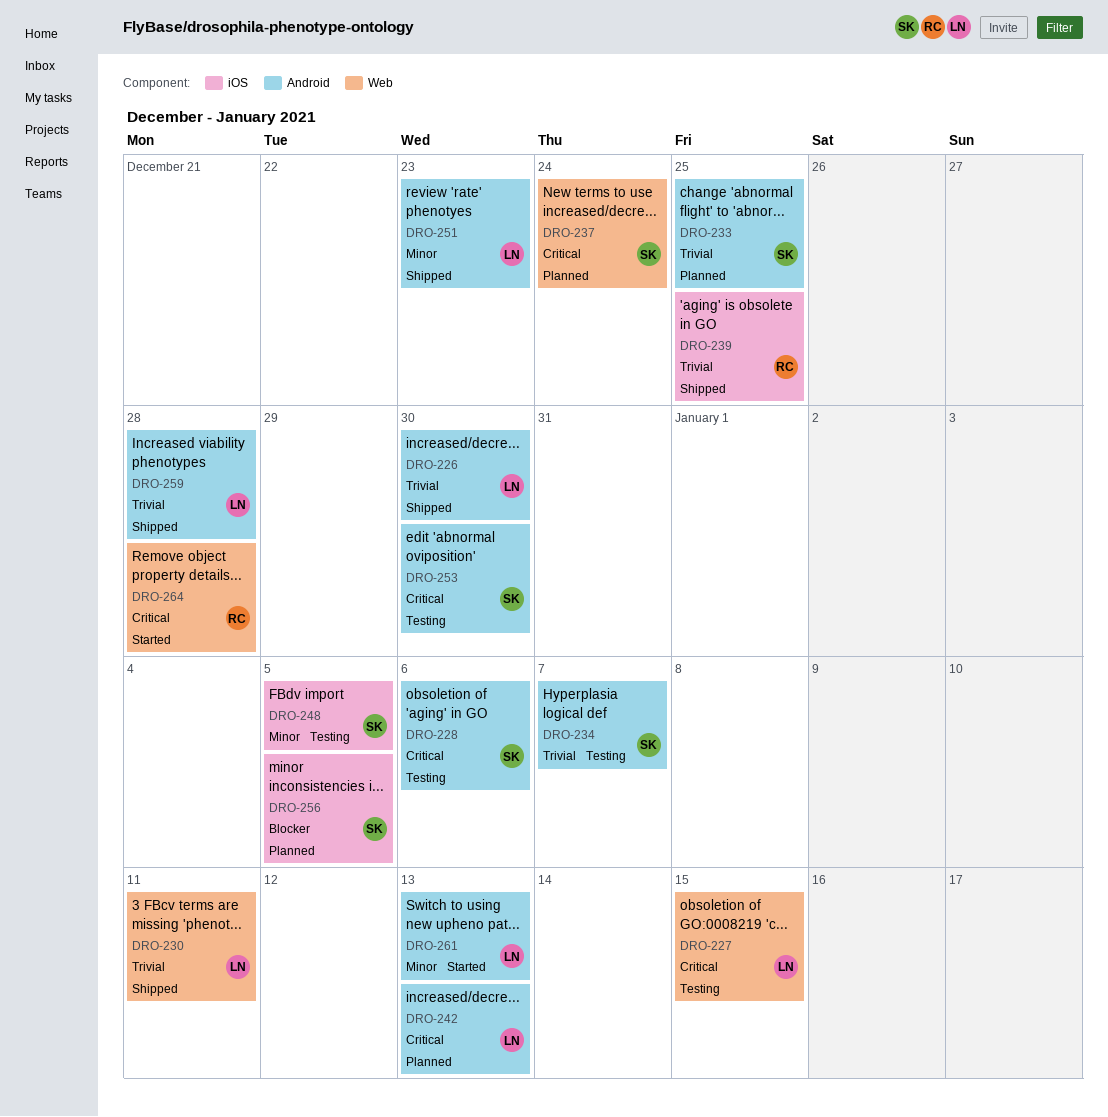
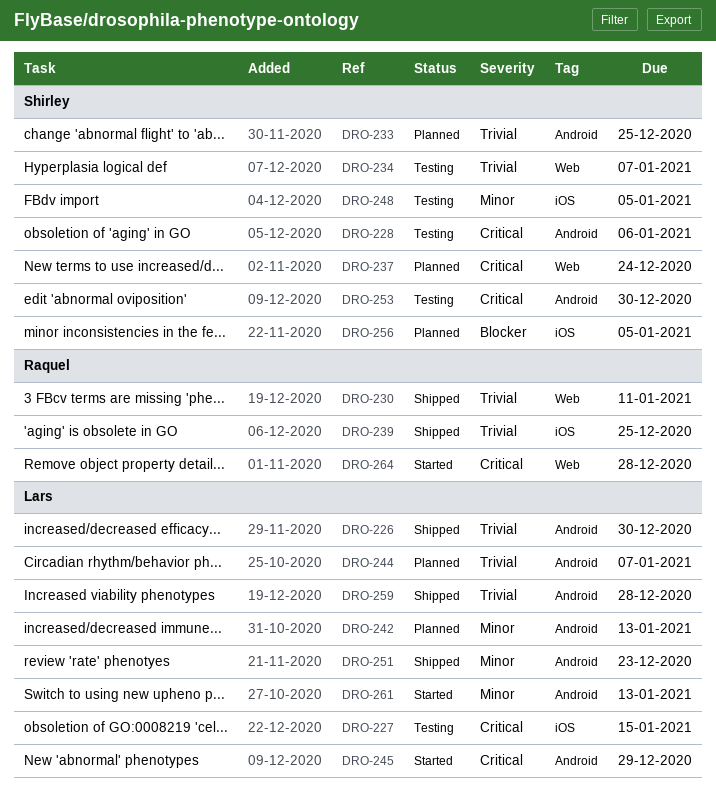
DRO-227, label: Web -> iOS
DRO-230, owner: Lars -> Raquel
DRO-234, label: Android -> Web
DRO-242, priority: Critical -> Minor
DRO-244: none -> present
DRO-245: none -> present

